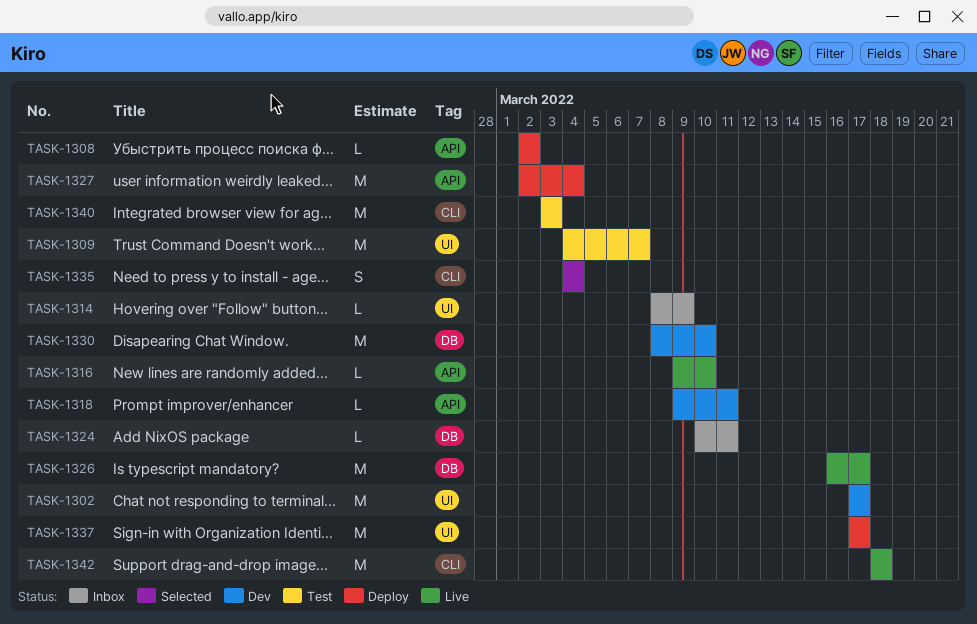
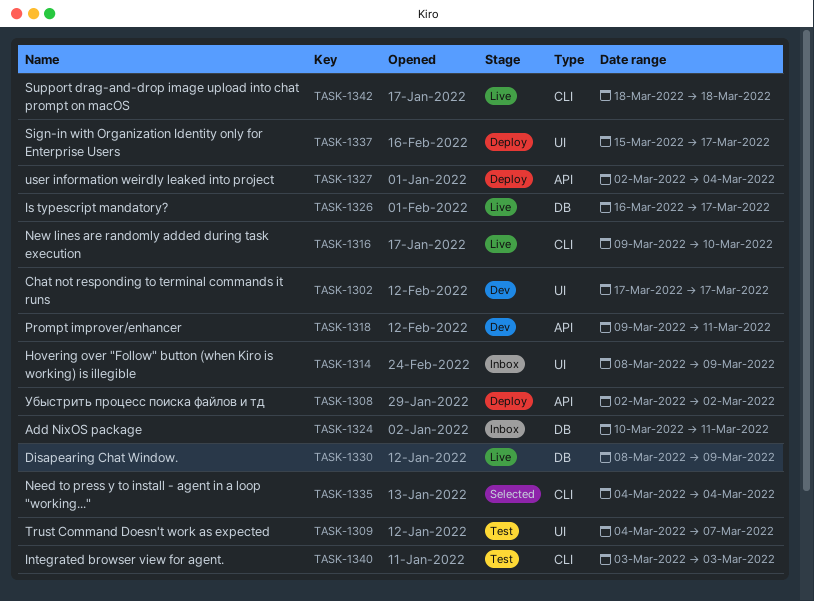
TASK-1316, label: API -> CLI
TASK-1330, status: Dev -> Live
TASK-1330, due: Mar 10 -> Mar 9
TASK-1337, start: Mar 17 -> Mar 15

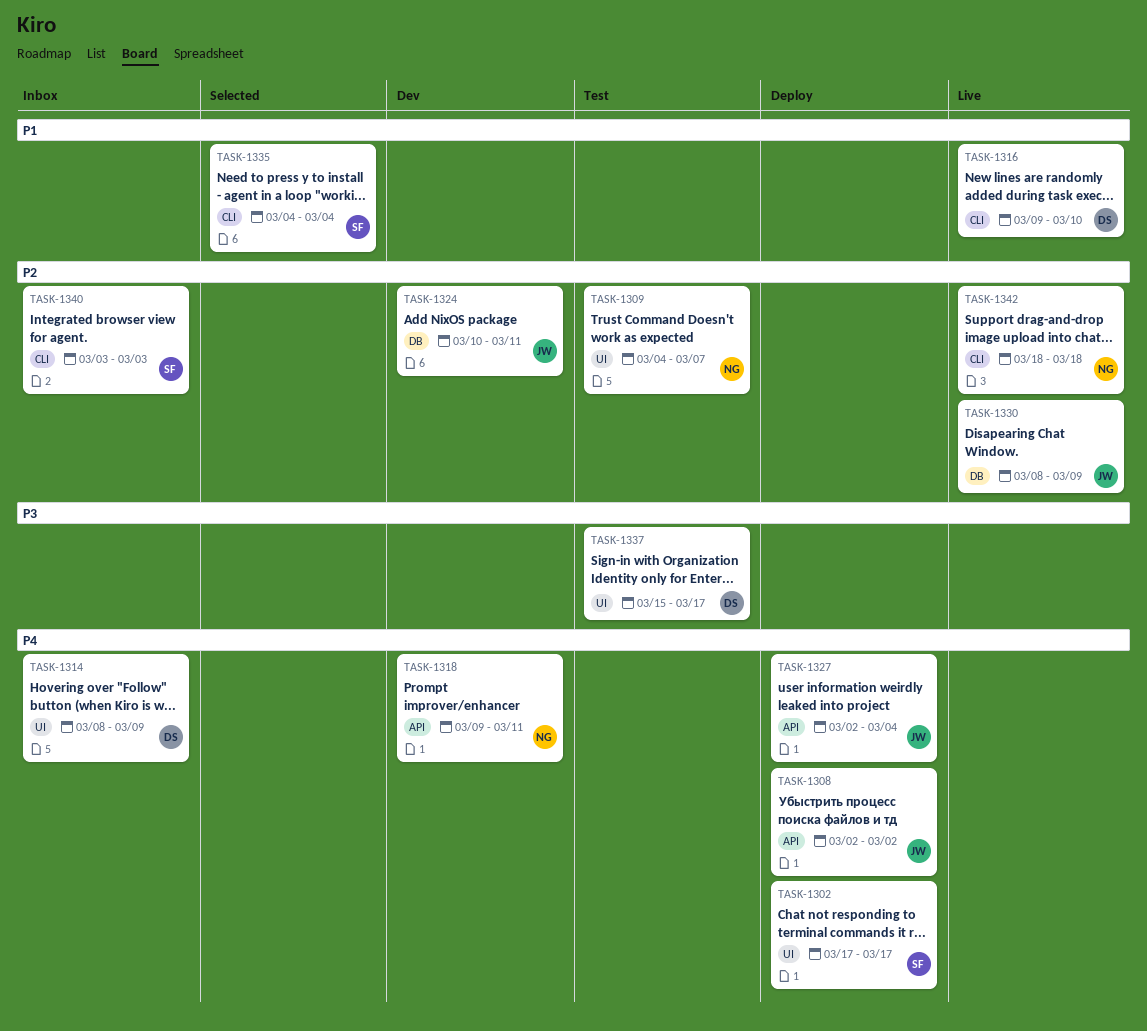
TASK-1302, status: Dev -> Deploy
TASK-1324, status: Inbox -> Dev
TASK-1326: present -> none
TASK-1337, status: Deploy -> Test
TASK-1340, status: Test -> Inbox

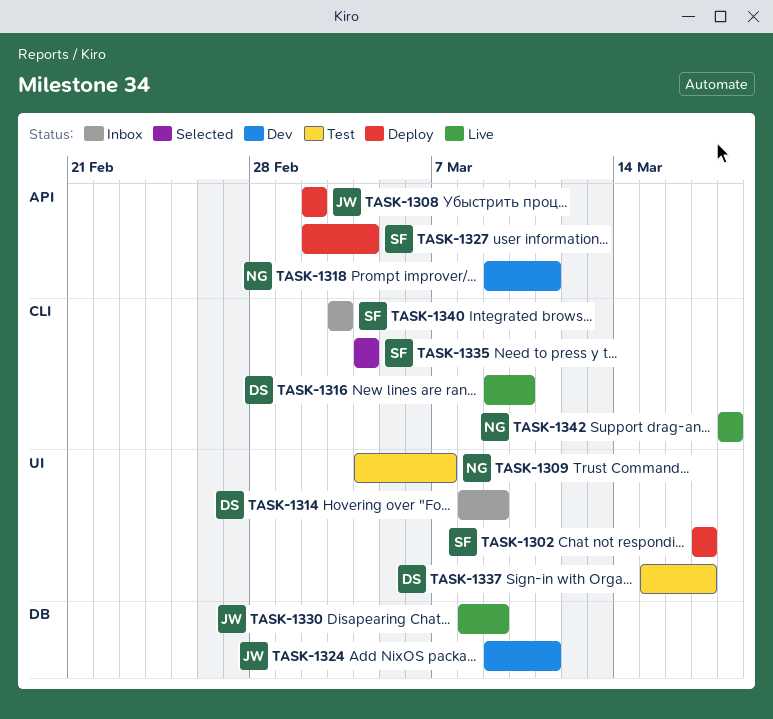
TASK-1324, start: Mar 10 -> Mar 9
TASK-1327, owner: JW -> SF

